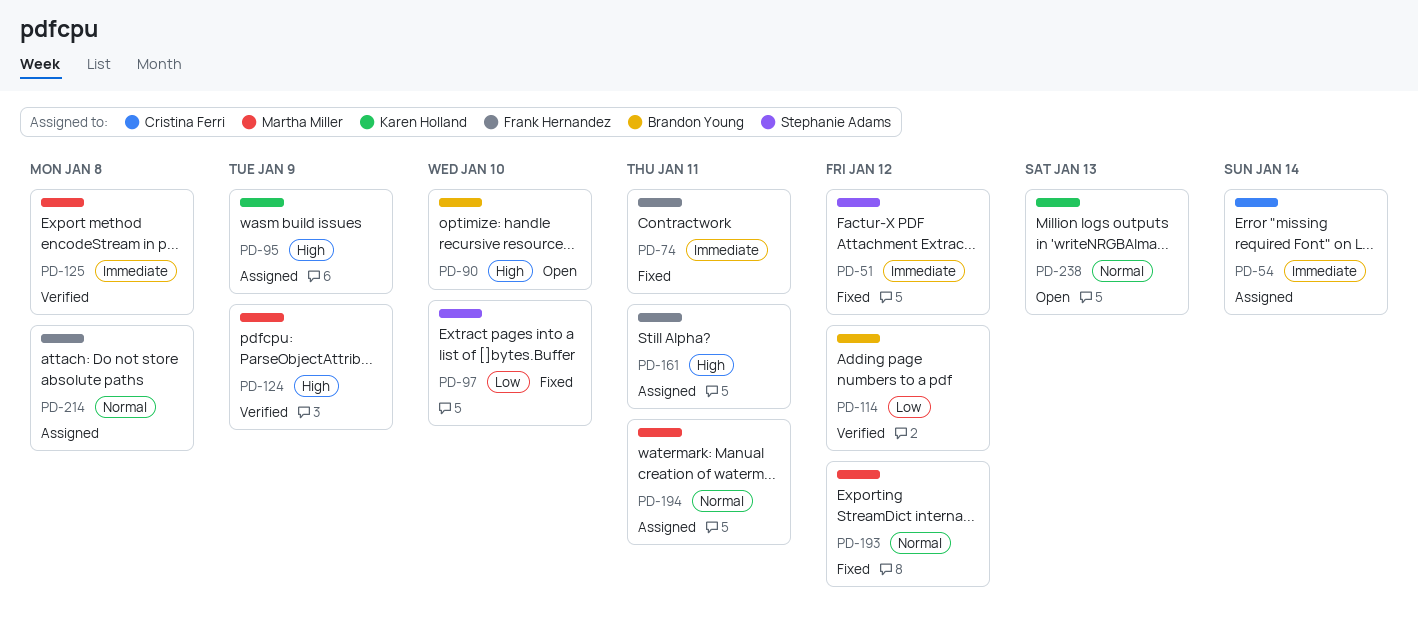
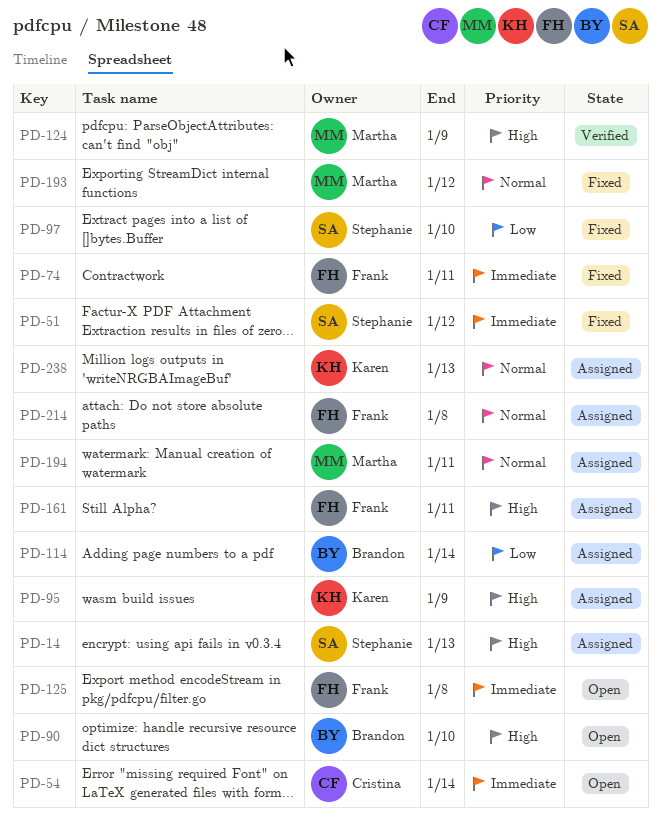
PD-14: none -> present
PD-54, status: Assigned -> Open
PD-114, status: Verified -> Assigned
PD-114, due: Jan 12 -> Jan 14
PD-125, status: Verified -> Open
PD-125, owner: Martha Miller -> Frank Hernandez
PD-238, status: Open -> Assigned

